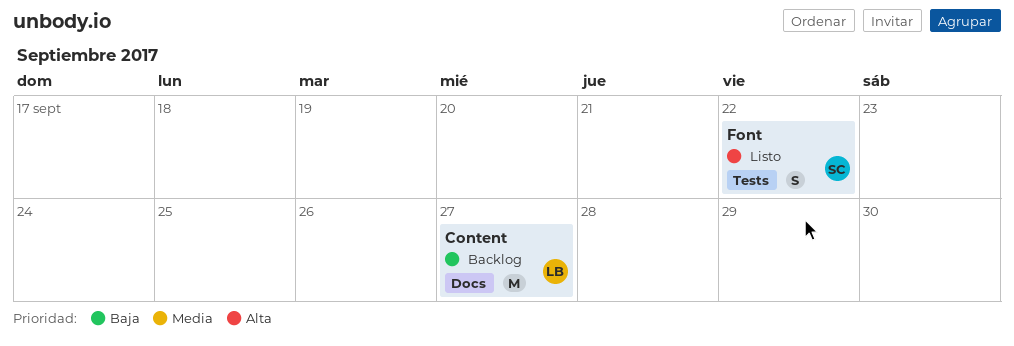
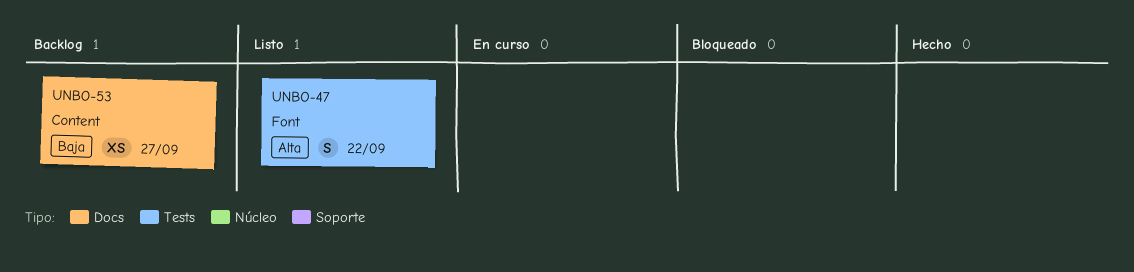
Content, estimate: M -> XS

